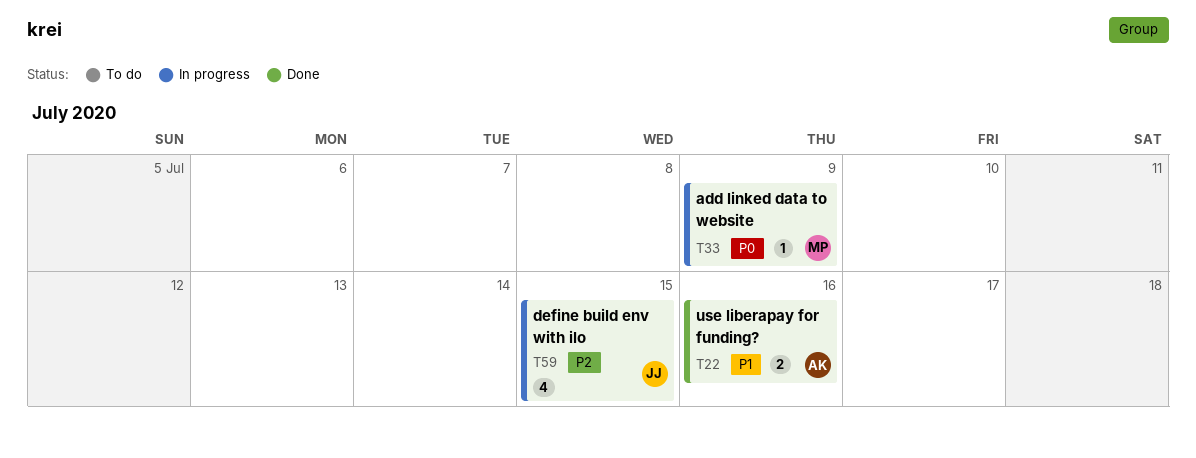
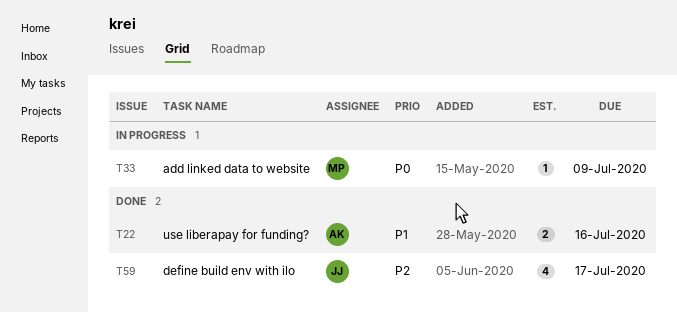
T59, status: In progress -> Done
T59, due: Jul 15 -> Jul 17

